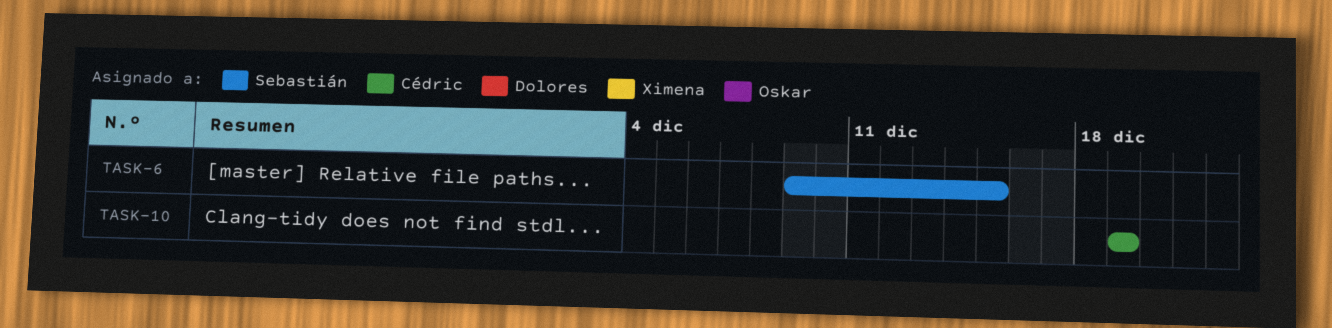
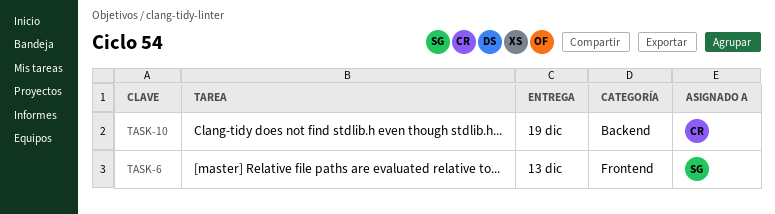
TASK-6, due: Dec 15 -> Dec 13

